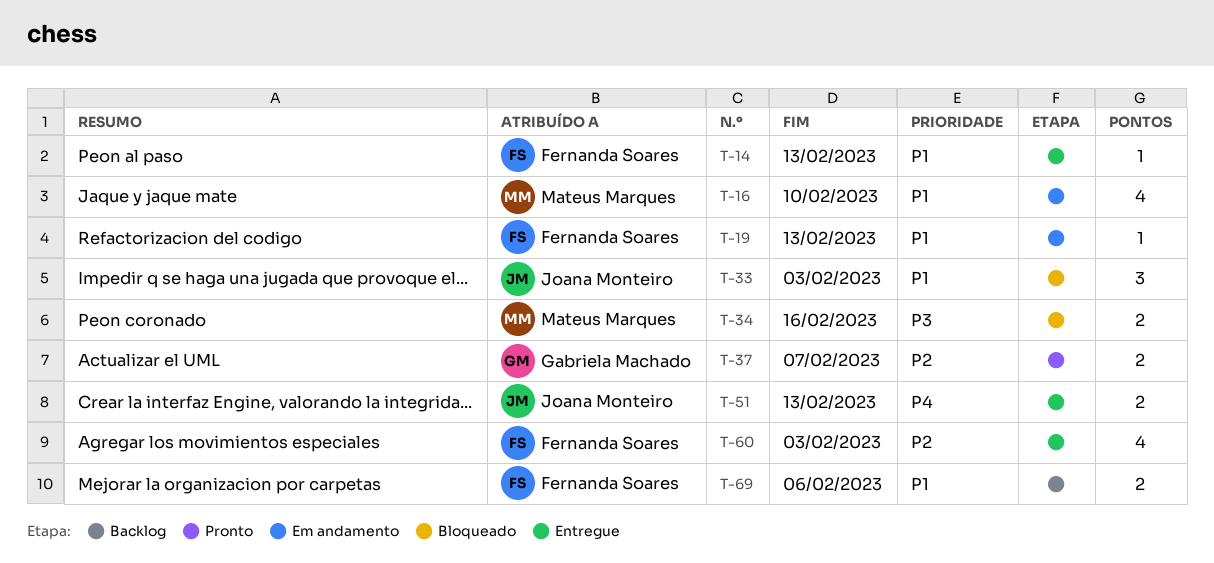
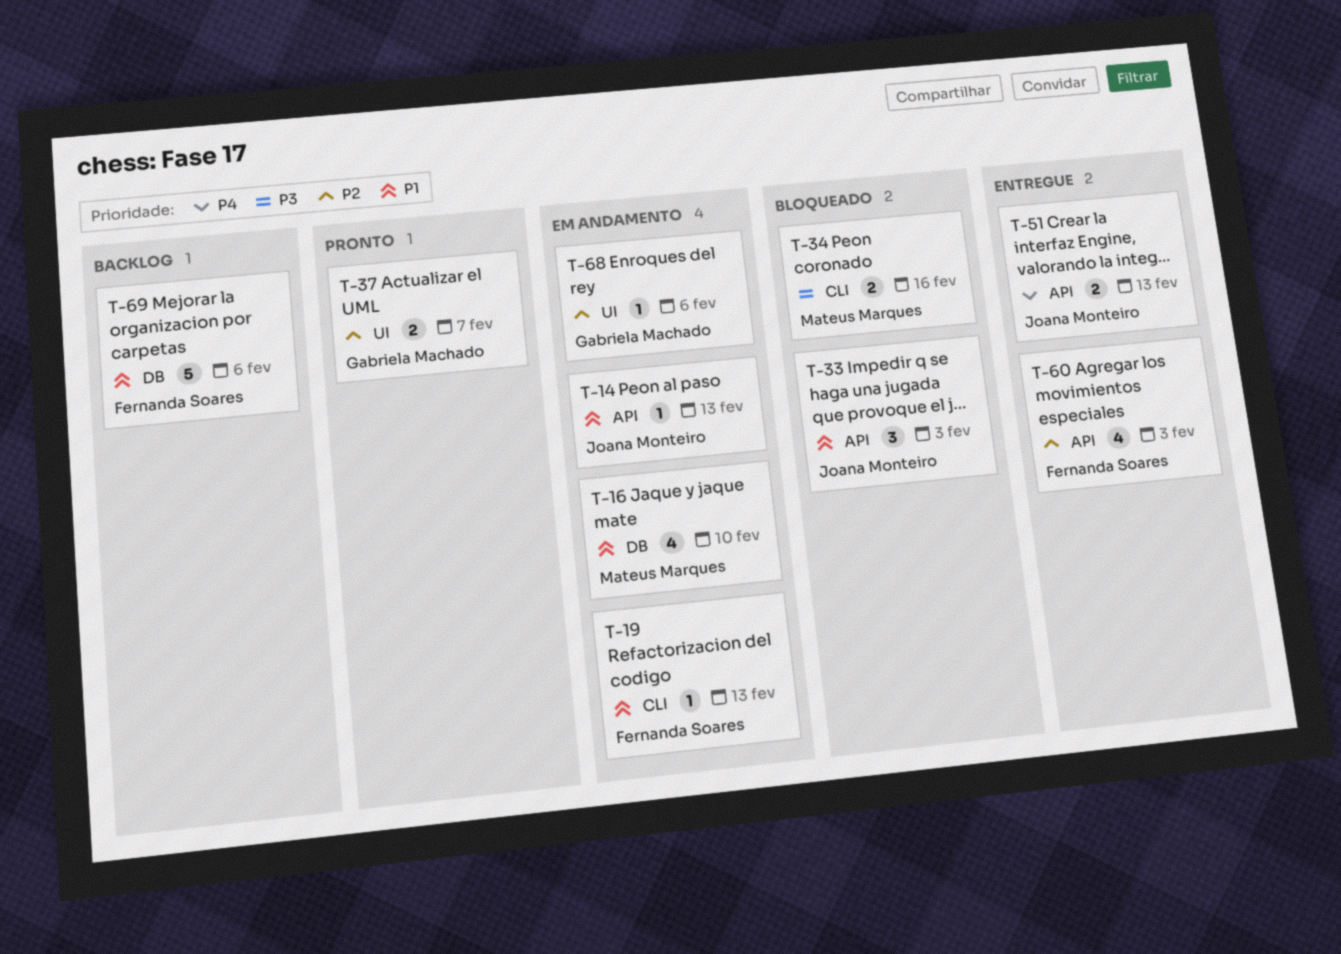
T-14, status: Entregue -> Em andamento
T-14, owner: Fernanda Soares -> Joana Monteiro
T-68: none -> present
T-69, estimate: 2 -> 5

